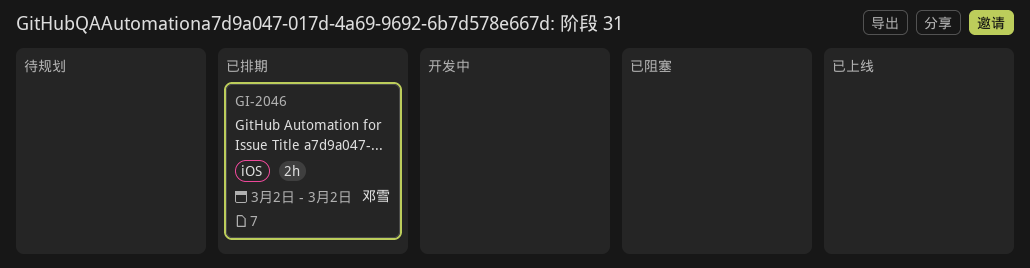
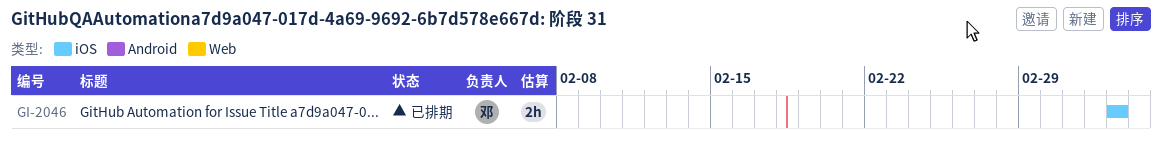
GI-2046, start: Mar 2 -> Mar 4
GI-2046, due: Mar 2 -> Mar 4

